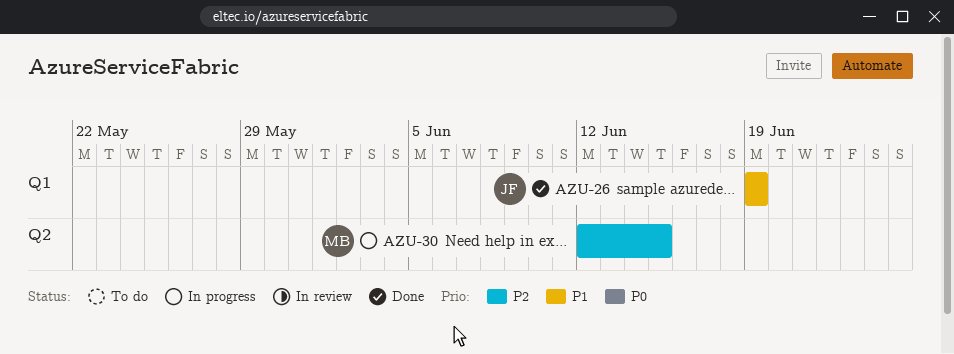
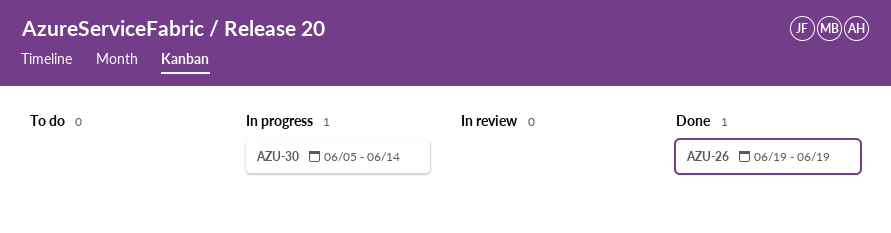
AZU-30, start: Jun 12 -> Jun 5
AZU-30, due: Jun 15 -> Jun 14

